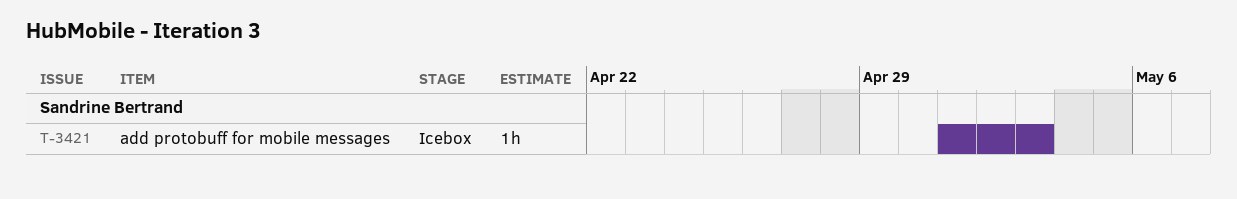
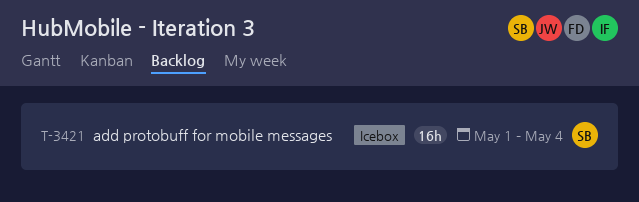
T-3421, estimate: 1h -> 16h
T-3421, due: May 3 -> May 4

